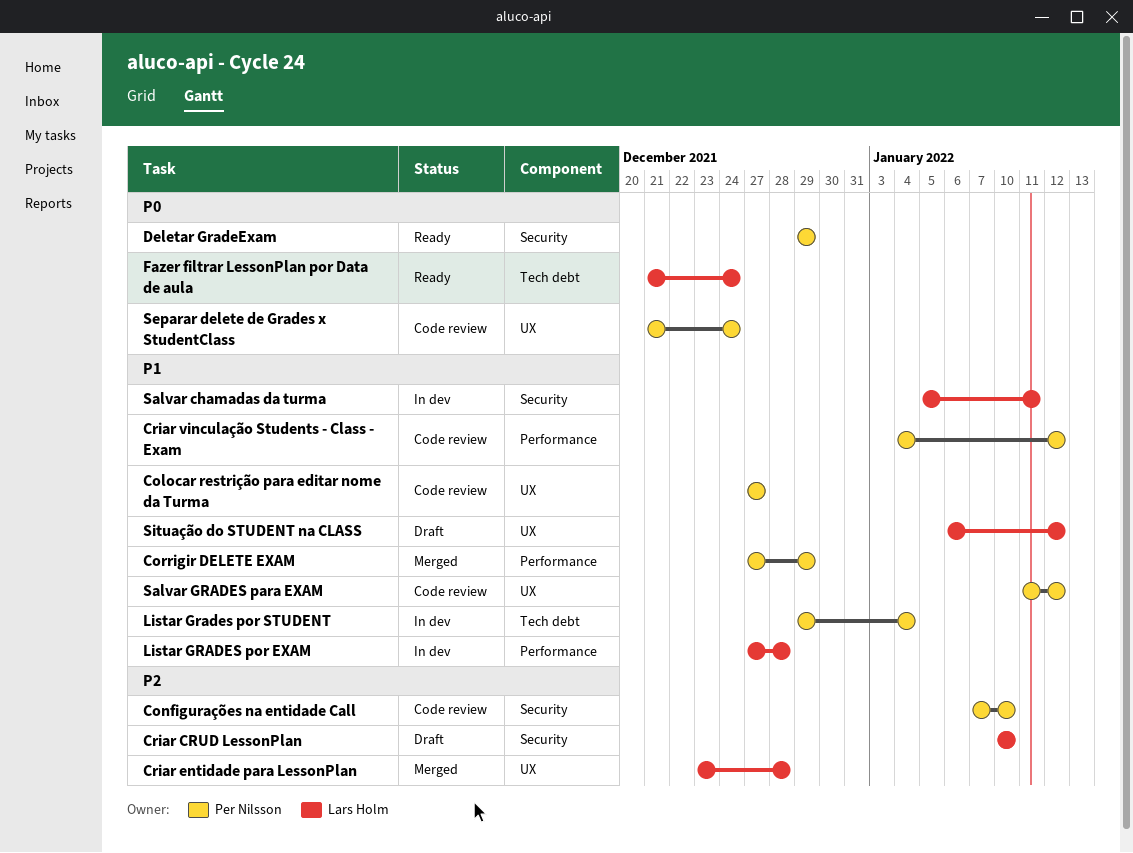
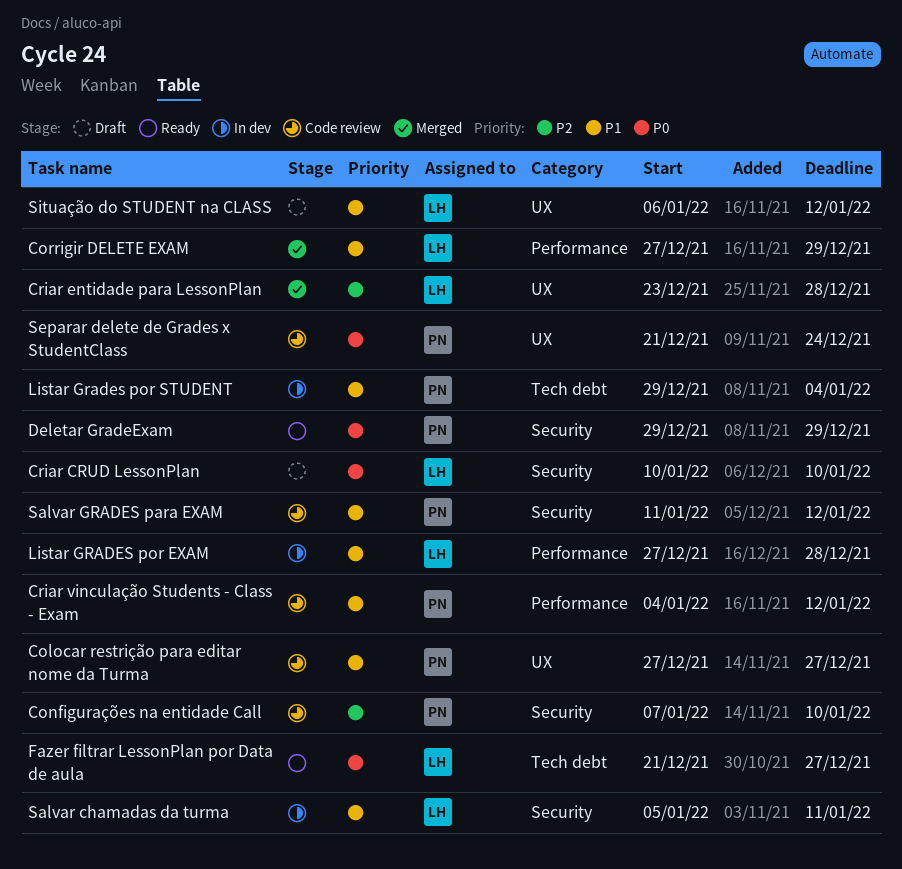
Corrigir DELETE EXAM, owner: Per Nilsson -> Lars Holm
Criar CRUD LessonPlan, priority: P2 -> P0
Fazer filtrar LessonPlan por Data de aula, due: Dec 24 -> Dec 27
Salvar GRADES para EXAM, label: UX -> Security

